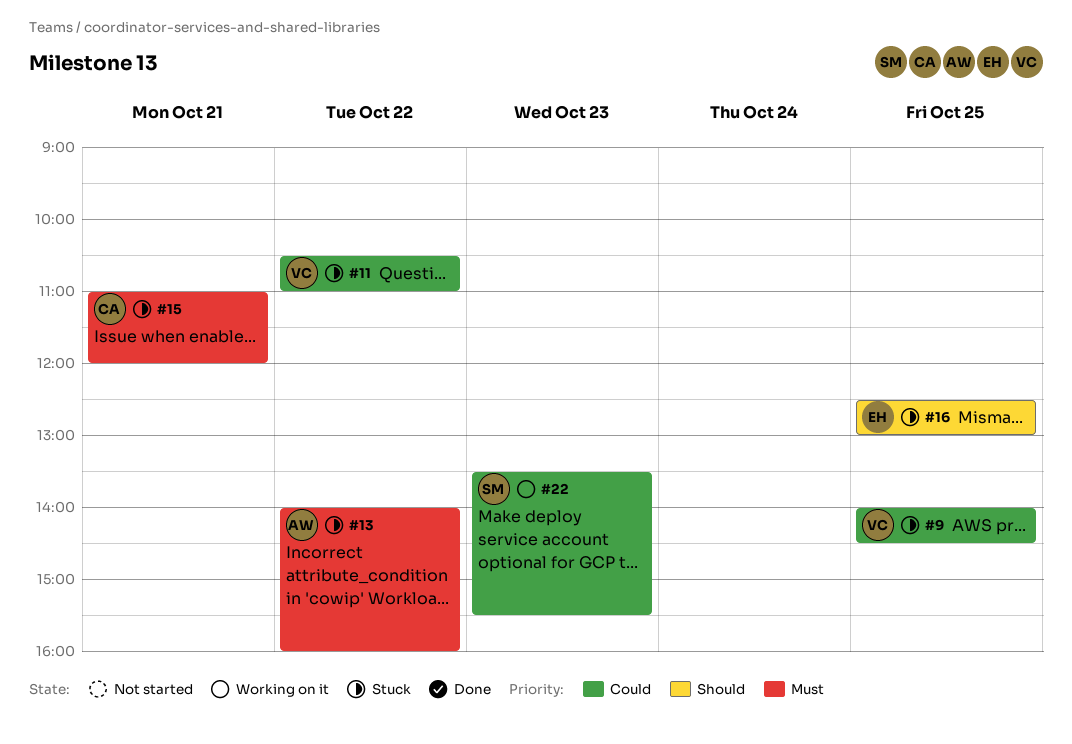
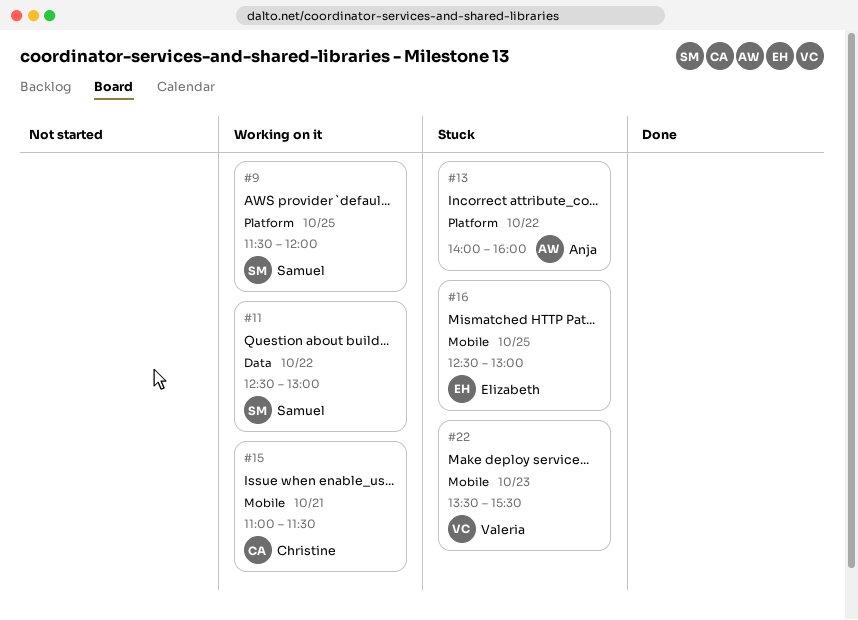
#9, status: Stuck -> Working on it
#9, owner: Valeria -> Samuel
#9, begins: 14:00 -> 11:30
#9, ends: 14:30 -> 12:00
#11, status: Stuck -> Working on it
#11, owner: Valeria -> Samuel
#11, begins: 10:30 -> 12:30
#11, ends: 11:00 -> 13:00
#15, status: Stuck -> Working on it
#15, ends: 12:00 -> 11:30
#22, status: Working on it -> Stuck
#22, owner: Samuel -> Valeria

